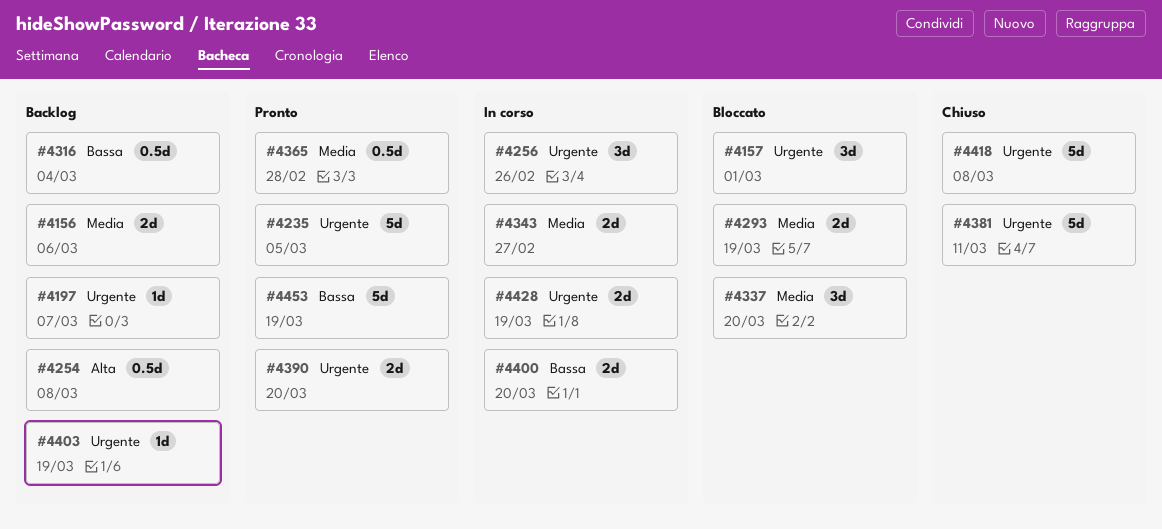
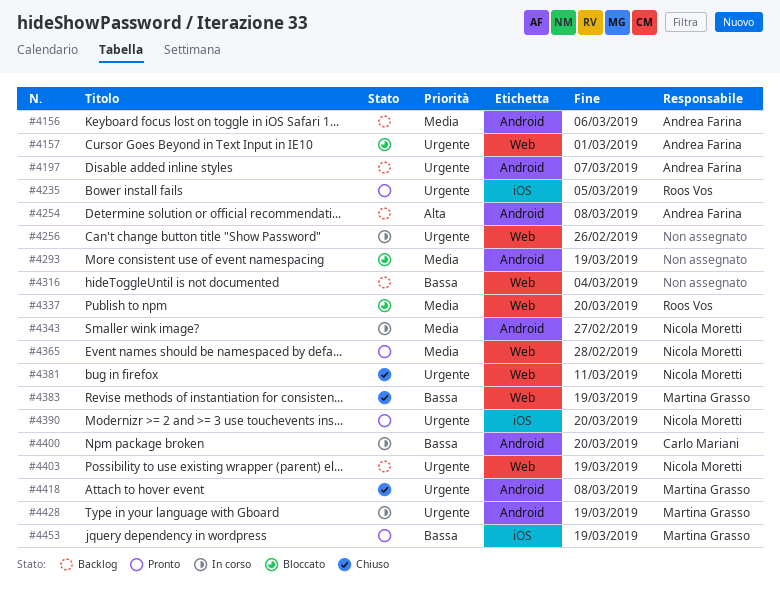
#4383: none -> present

